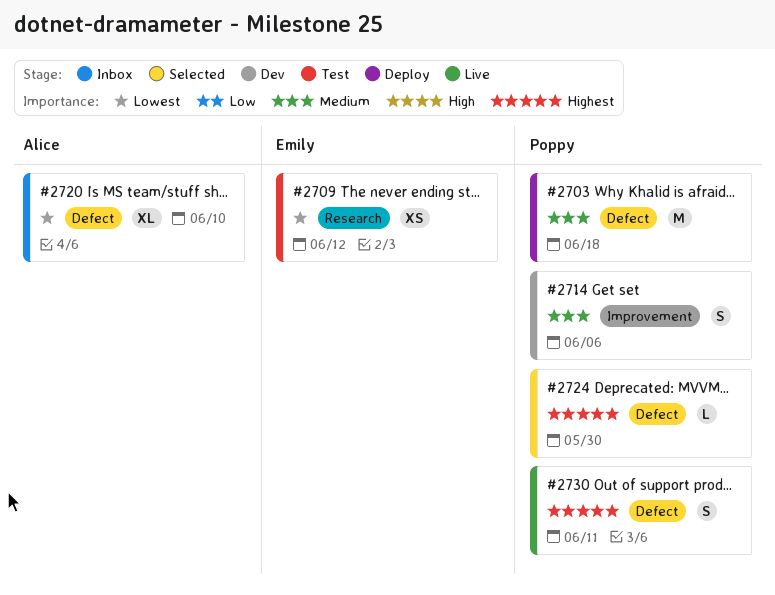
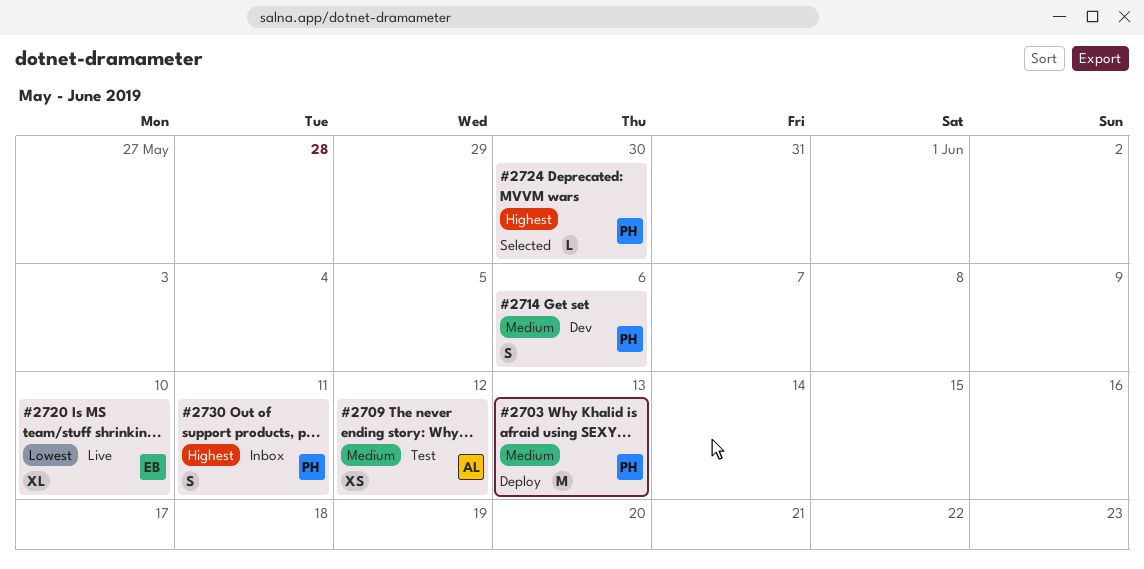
#2703, due: Jun 18 -> Jun 13
#2709, owner: Emily -> Alice
#2709, priority: Lowest -> Medium
#2720, status: Inbox -> Live
#2720, owner: Alice -> Emily
#2730, status: Live -> Inbox

